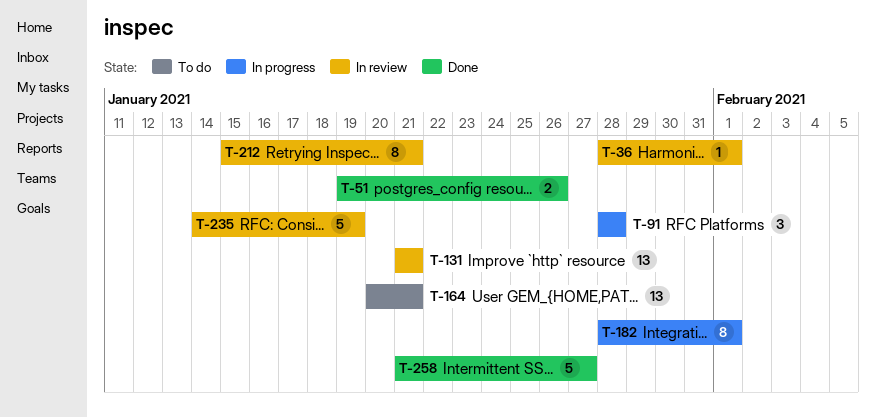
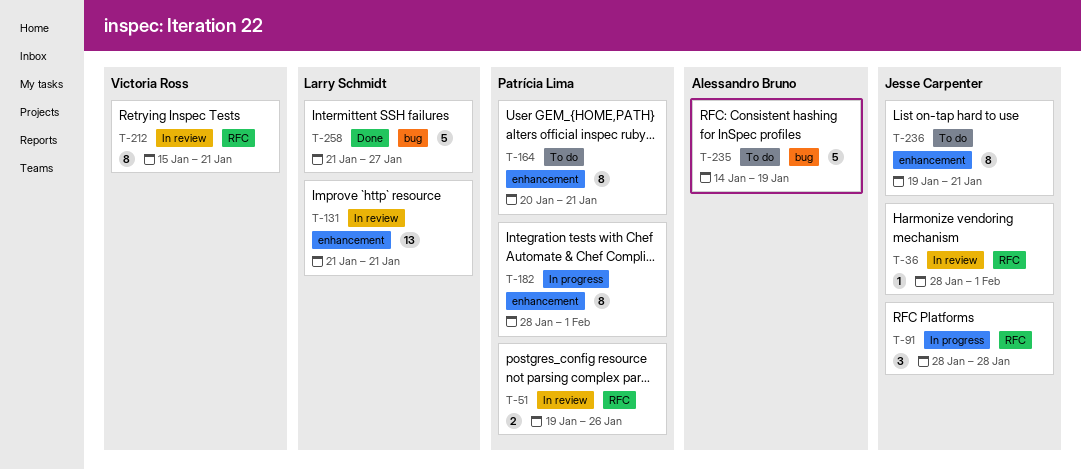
T-51, status: Done -> In review
T-164, estimate: 13 -> 8
T-235, status: In review -> To do
T-236: none -> present

